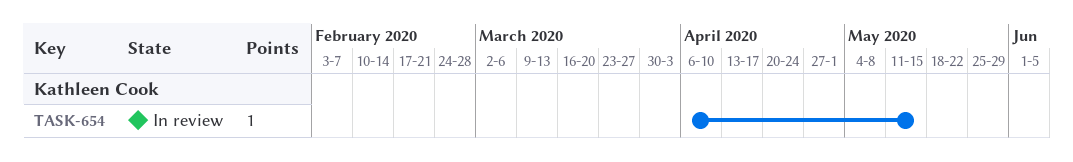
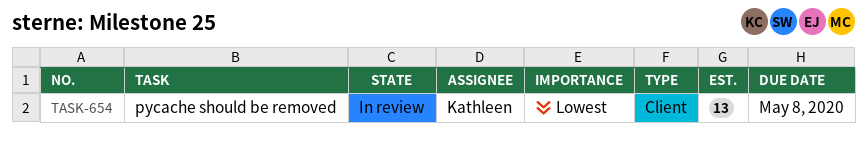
TASK-654, estimate: 1 -> 13
TASK-654, due: May 15 -> May 8

